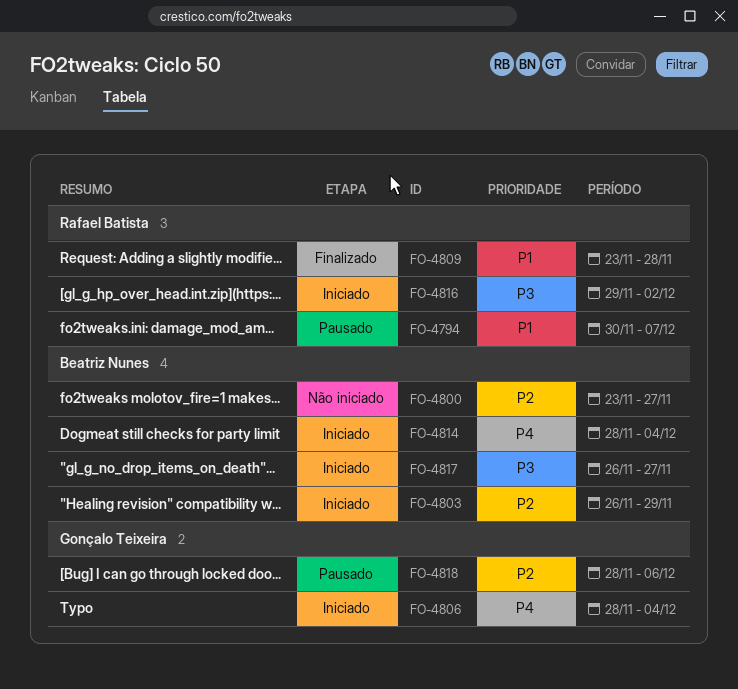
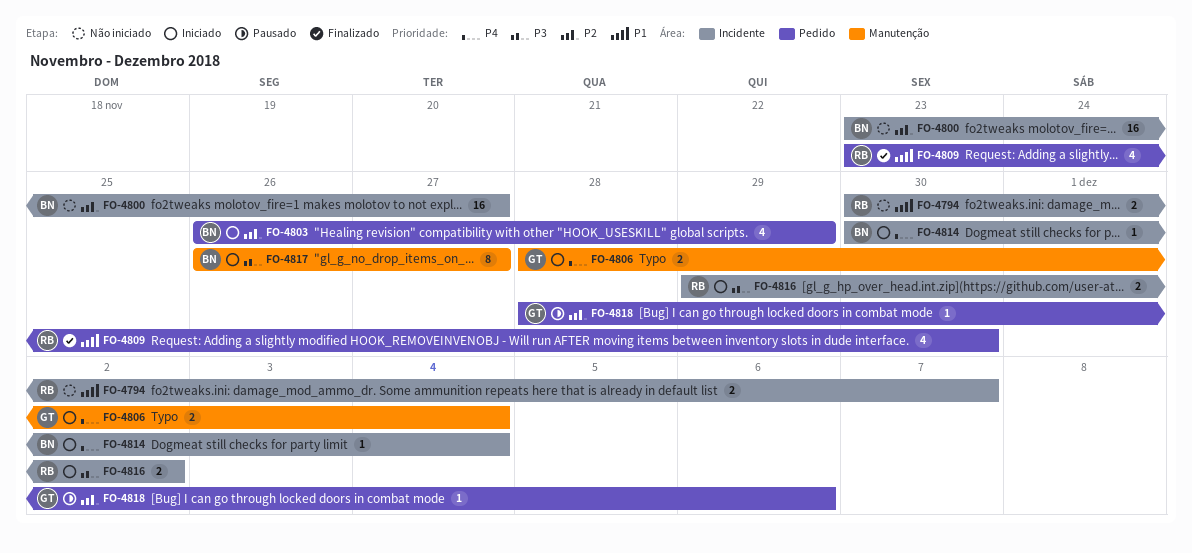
FO-4794, status: Pausado -> Não iniciado
FO-4809, due: Nov 28 -> Nov 30
FO-4814, start: Nov 28 -> Nov 30

